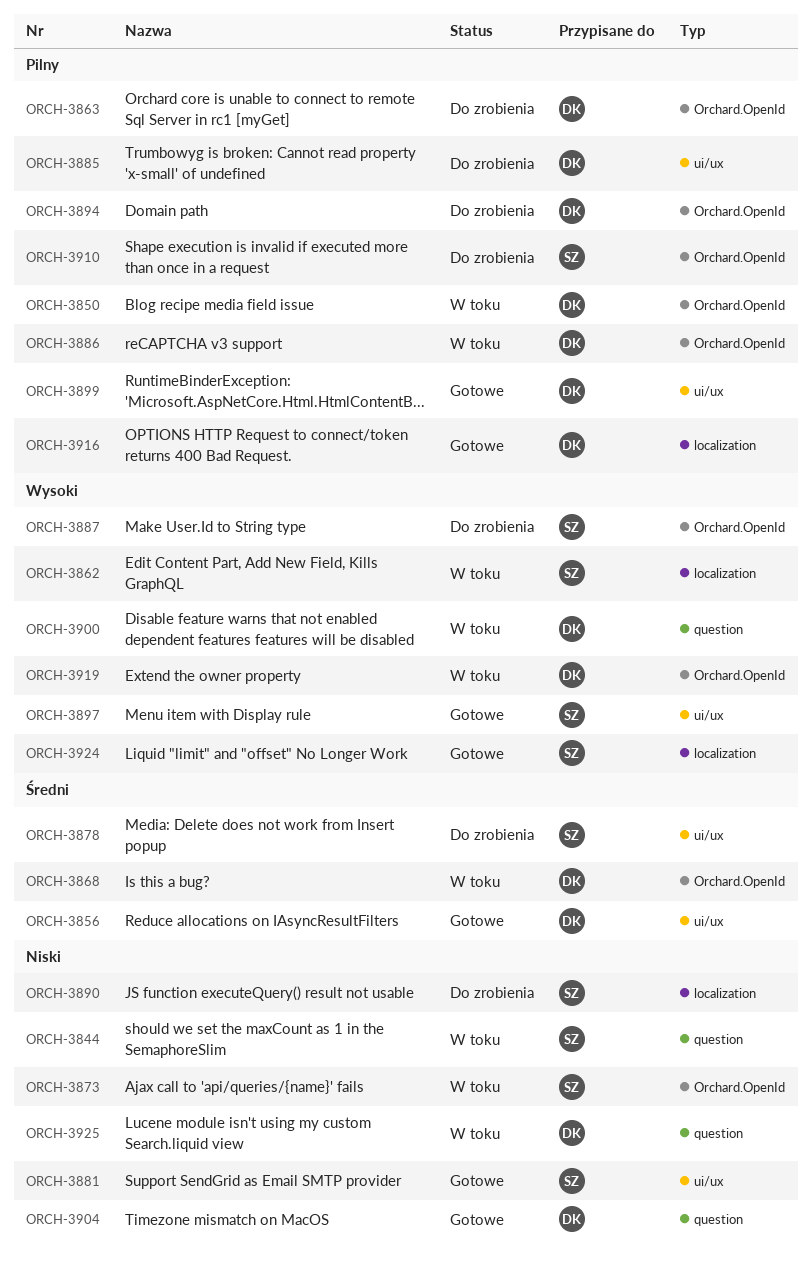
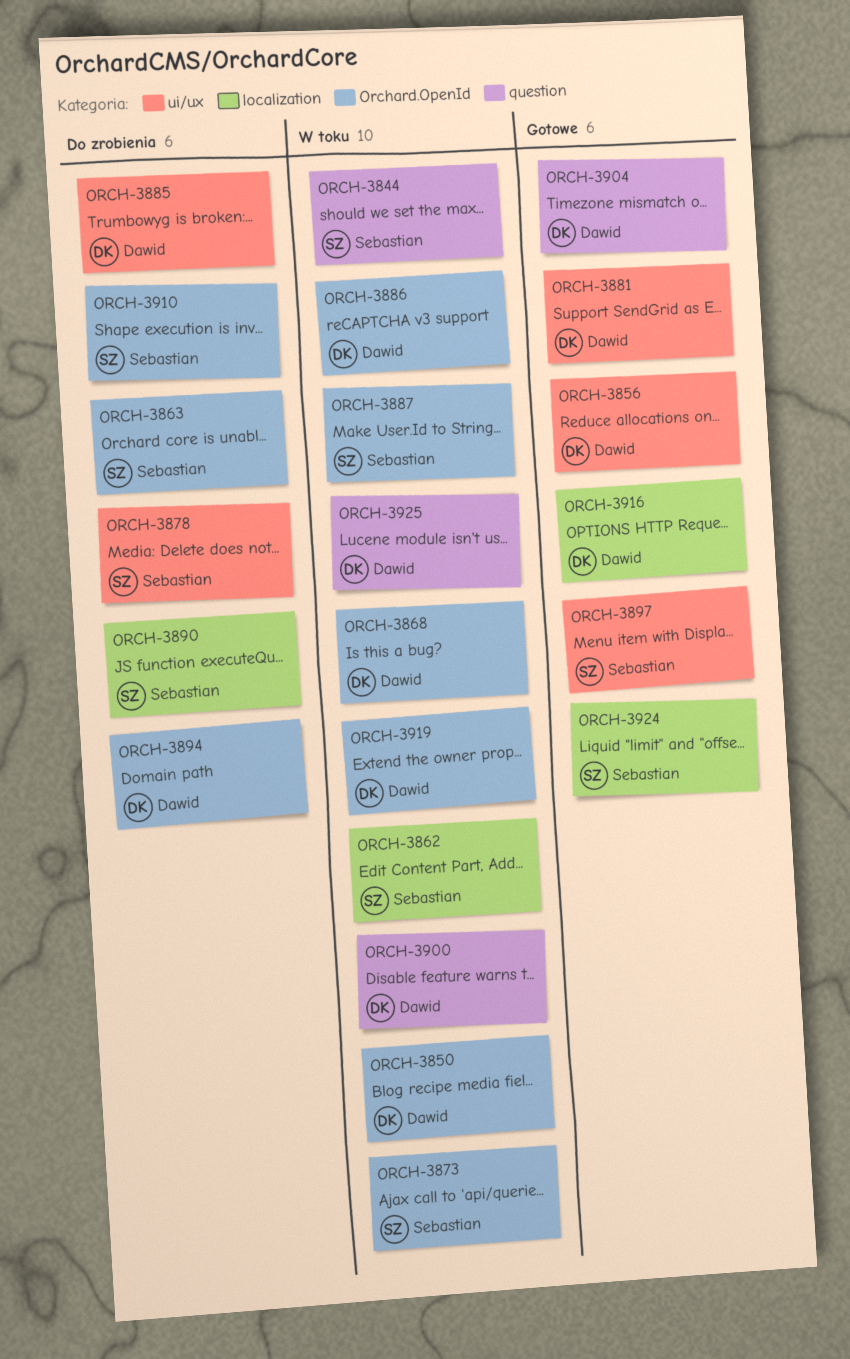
ORCH-3863, owner: Dawid -> Sebastian
ORCH-3881, owner: Sebastian -> Dawid
ORCH-3887, status: Do zrobienia -> W toku
ORCH-3899: present -> none

